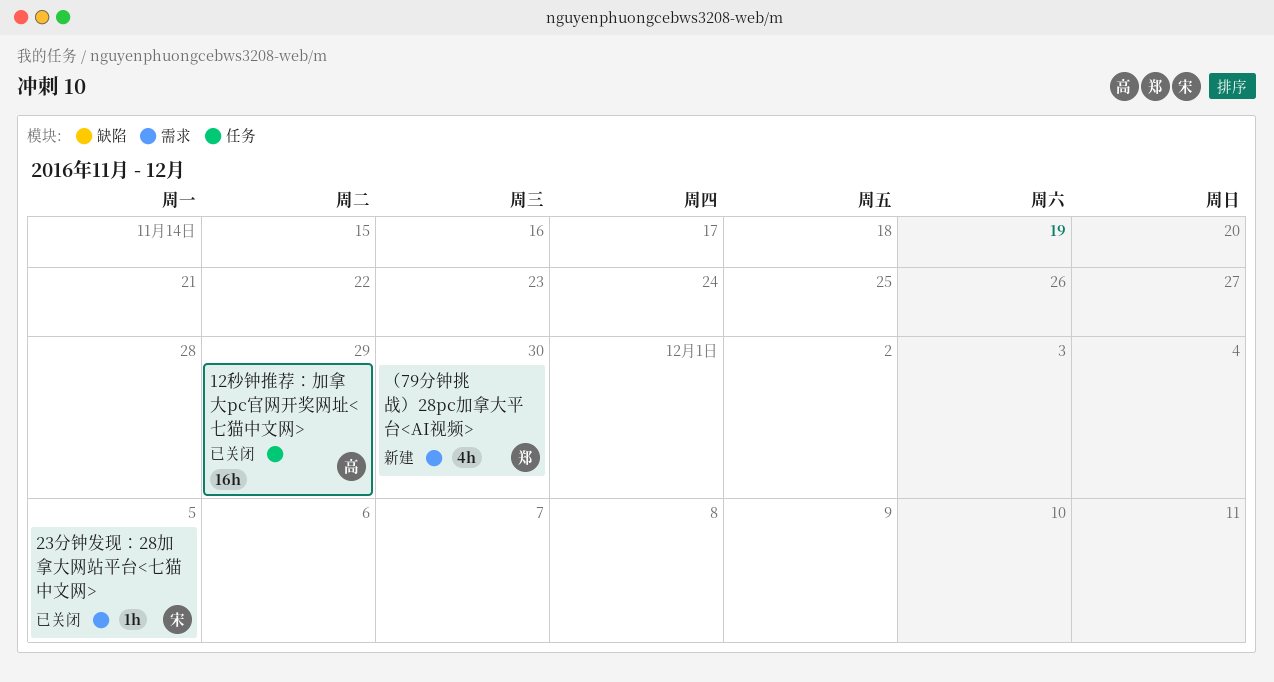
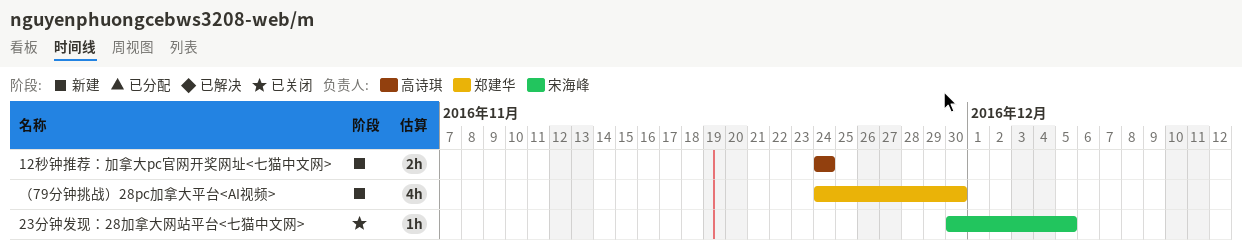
12秒钟推荐：加拿大pc官网开奖网址<七猫中文网>, status: 已关闭 -> 新建
12秒钟推荐：加拿大pc官网开奖网址<七猫中文网>, estimate: 16h -> 2h
12秒钟推荐：加拿大pc官网开奖网址<七猫中文网>, due: Nov 29 -> Nov 24

